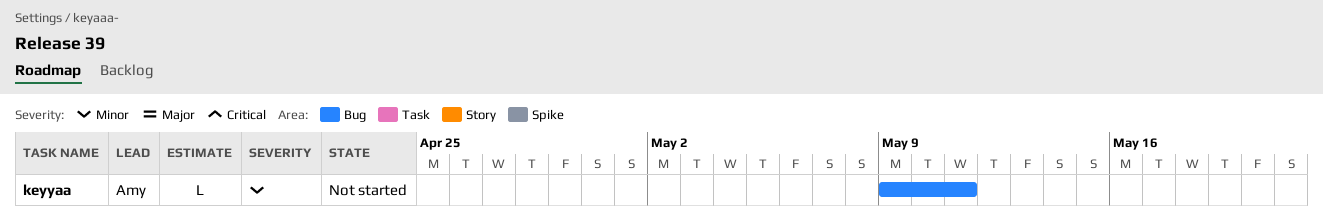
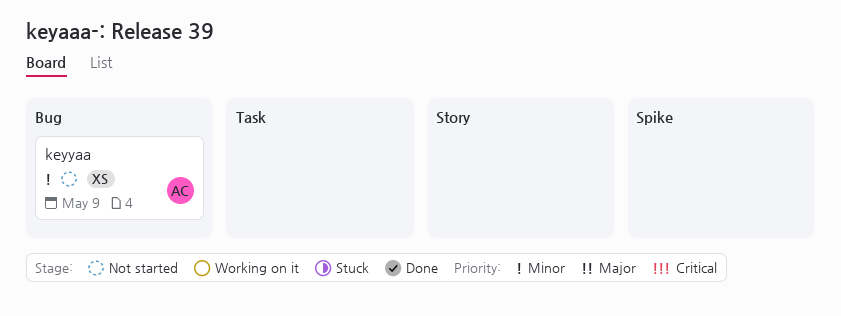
keyyaa, estimate: L -> XS
keyyaa, due: May 11 -> May 9

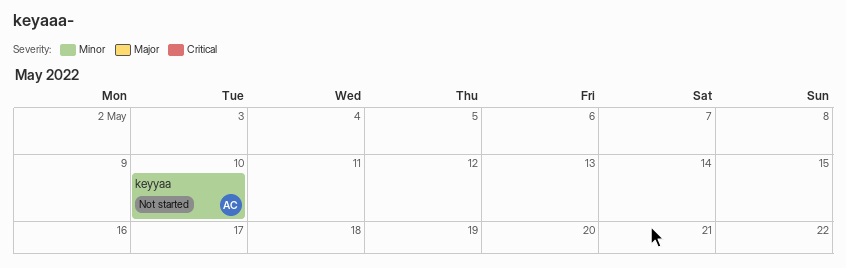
keyyaa, due: May 9 -> May 10

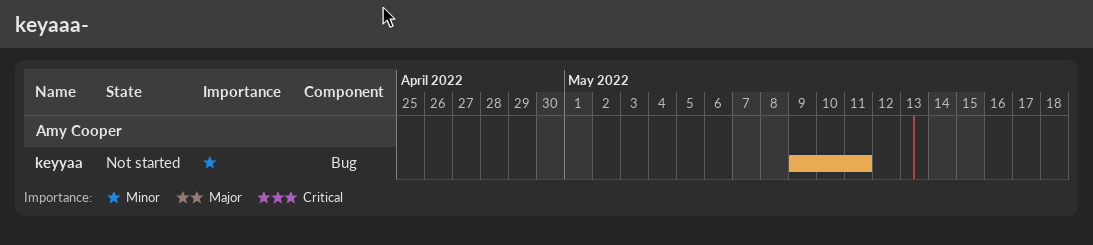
keyyaa, due: May 10 -> May 11

